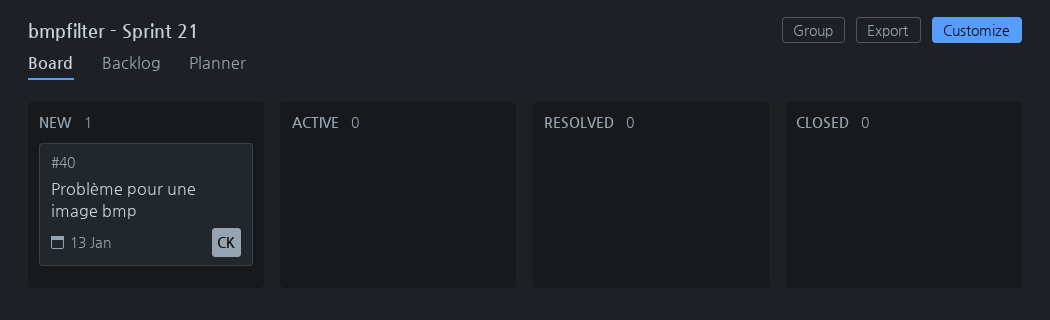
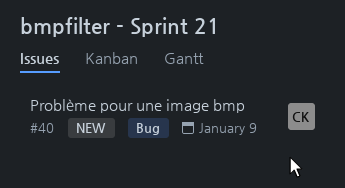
#40, due: Jan 13 -> Jan 9

